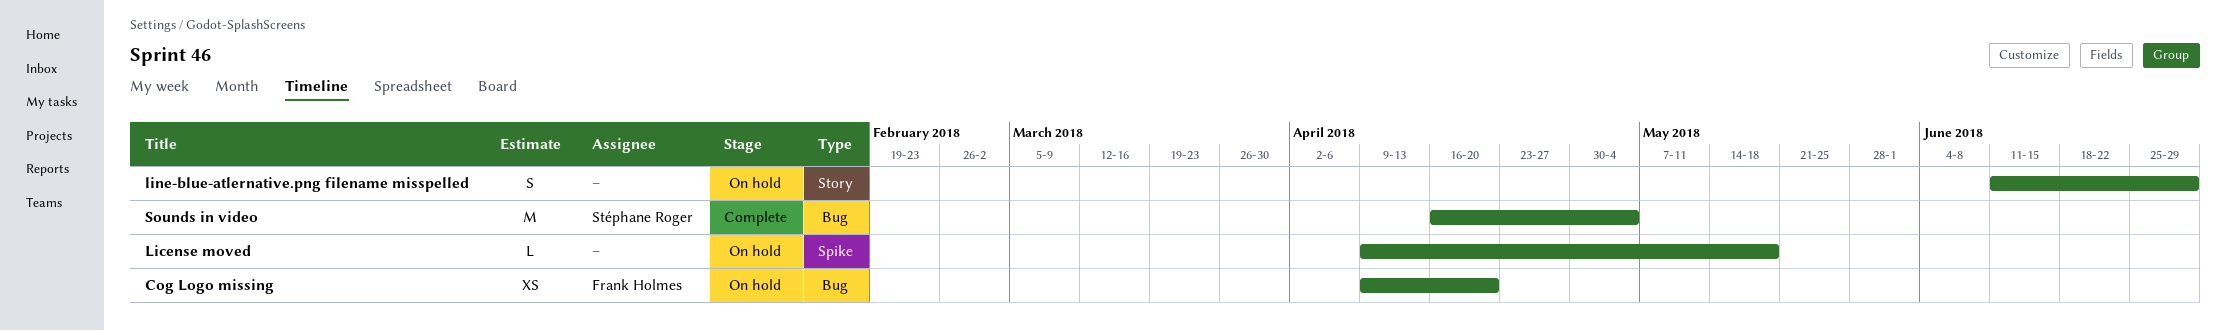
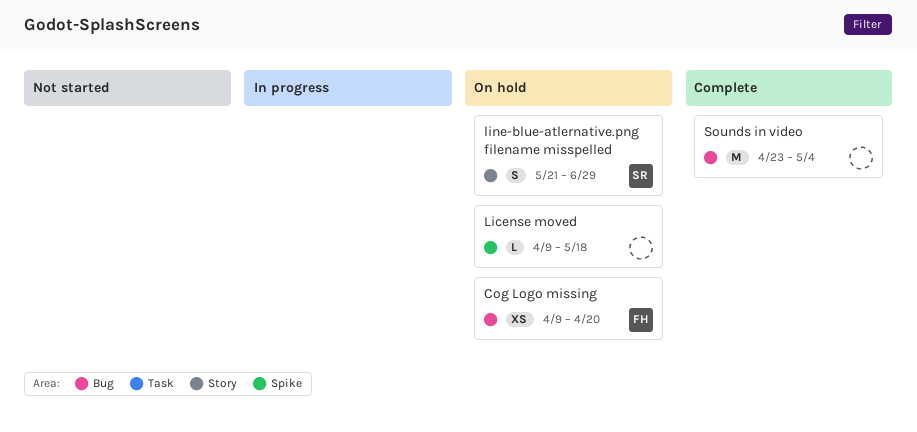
line-blue-atlernative.png filename misspelled, owner: none -> Stéphane Roger
line-blue-atlernative.png filename misspelled, start: Jun 11 -> May 21
Sounds in video, owner: Stéphane Roger -> none
Sounds in video, start: Apr 16 -> Apr 23

